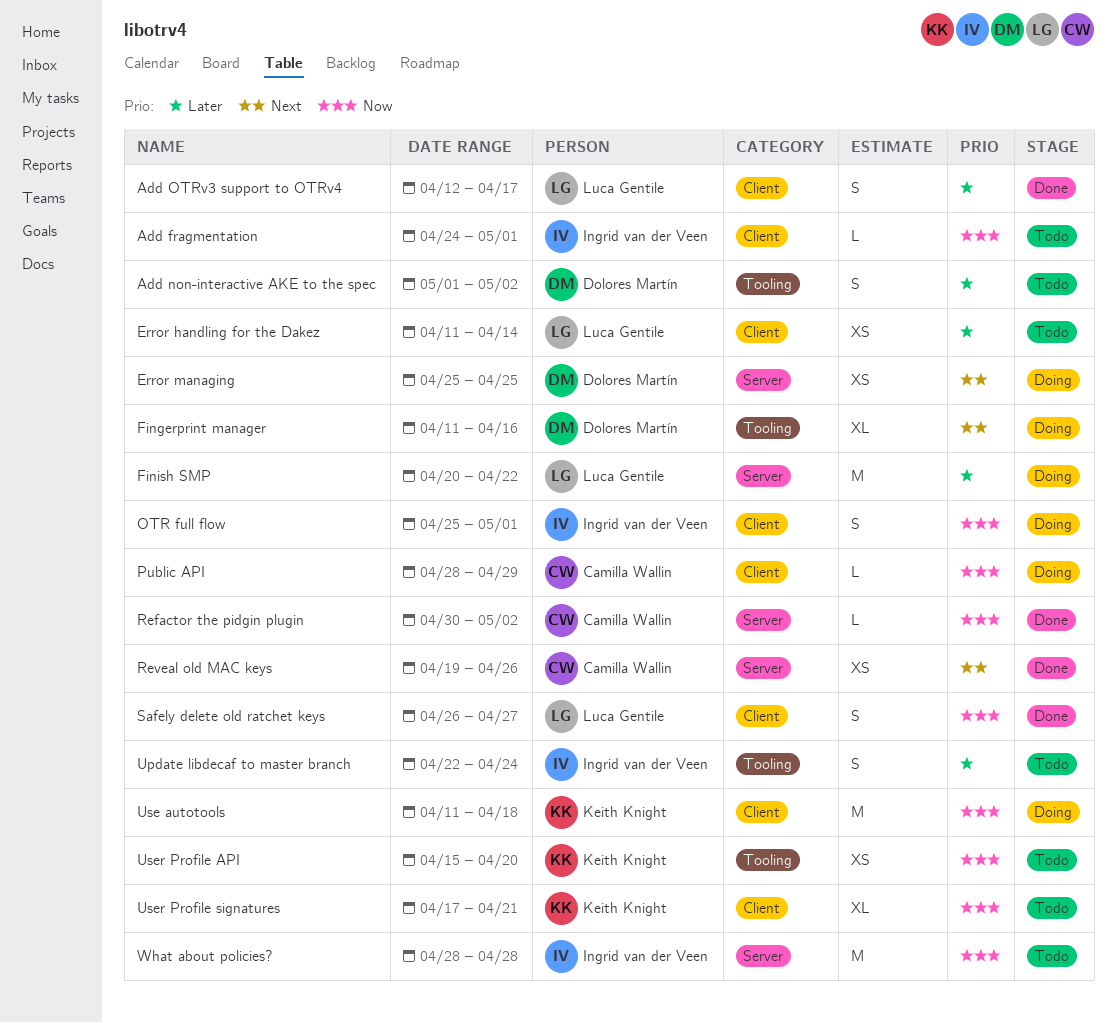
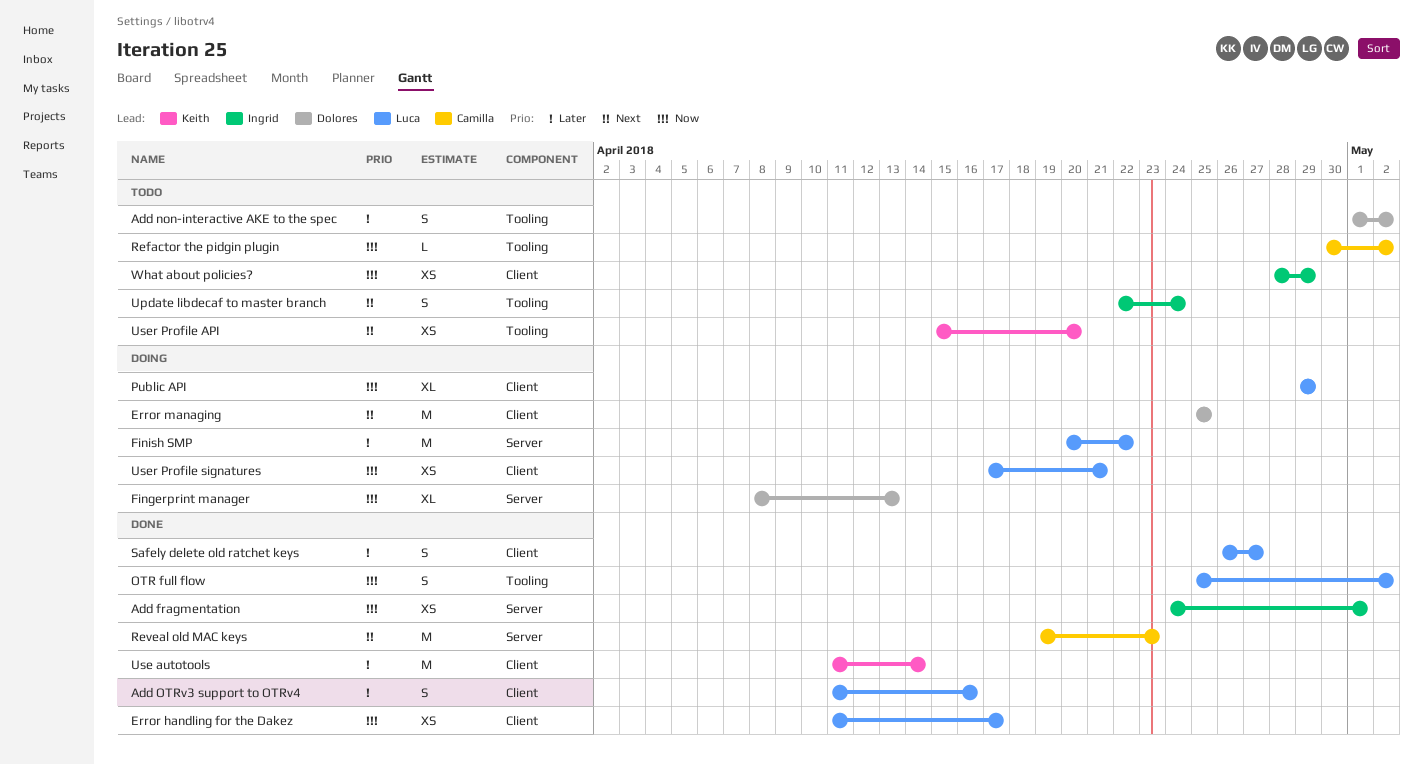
Add fragmentation, status: Todo -> Done
Add fragmentation, label: Client -> Server
Add fragmentation, estimate: L -> XS
Add OTRv3 support to OTRv4, start: Apr 12 -> Apr 11
Add OTRv3 support to OTRv4, due: Apr 17 -> Apr 16
Error handling for the Dakez, status: Todo -> Done
Error handling for the Dakez, priority: Later -> Now
Error handling for the Dakez, due: Apr 14 -> Apr 17
Error managing, label: Server -> Client
Error managing, estimate: XS -> M
Fingerprint manager, priority: Next -> Now
Fingerprint manager, label: Tooling -> Server
Fingerprint manager, start: Apr 11 -> Apr 8
Fingerprint manager, due: Apr 16 -> Apr 13
OTR full flow, status: Doing -> Done
OTR full flow, owner: Ingrid van der Veen -> Luca Gentile
OTR full flow, label: Client -> Tooling
OTR full flow, due: May 1 -> May 2
Public API, owner: Camilla Wallin -> Luca Gentile
Public API, estimate: L -> XL
Public API, start: Apr 28 -> Apr 29
Refactor the pidgin plugin, status: Done -> Todo
Refactor the pidgin plugin, label: Server -> Tooling
Reveal old MAC keys, estimate: XS -> M
Reveal old MAC keys, due: Apr 26 -> Apr 23
Safely delete old ratchet keys, priority: Now -> Later
Update libdecaf to master branch, priority: Later -> Next
Use autotools, status: Doing -> Done
Use autotools, priority: Now -> Later
Use autotools, due: Apr 18 -> Apr 14
User Profile API, priority: Now -> Next
User Profile signatures, status: Todo -> Doing
User Profile signatures, owner: Keith Knight -> Luca Gentile
User Profile signatures, estimate: XL -> XS
What about policies?, label: Server -> Client
What about policies?, estimate: M -> XS
What about policies?, due: Apr 28 -> Apr 29

